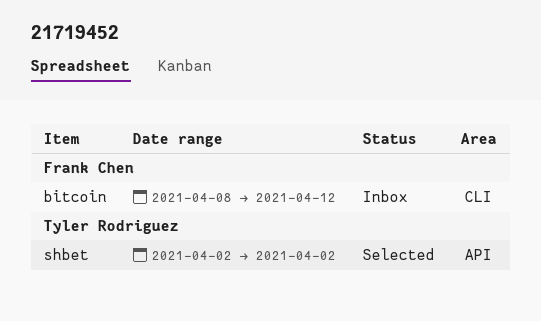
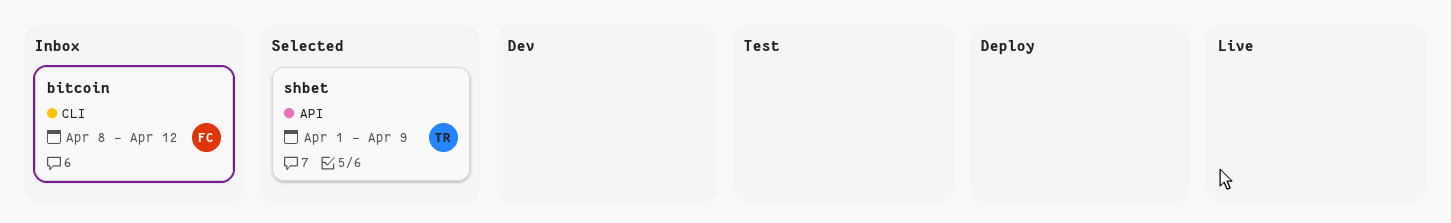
shbet, start: Apr 2 -> Apr 1
shbet, due: Apr 2 -> Apr 9

